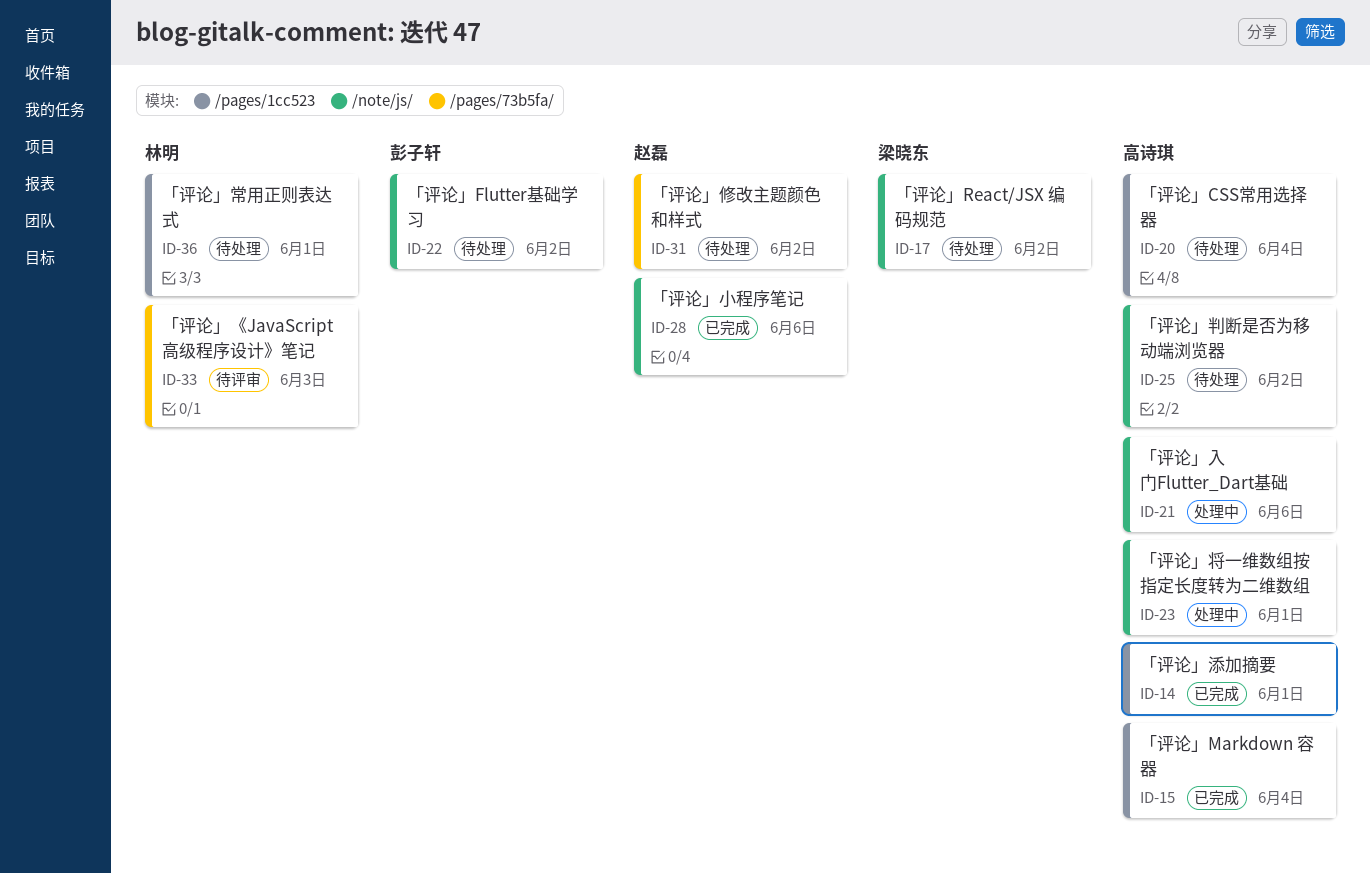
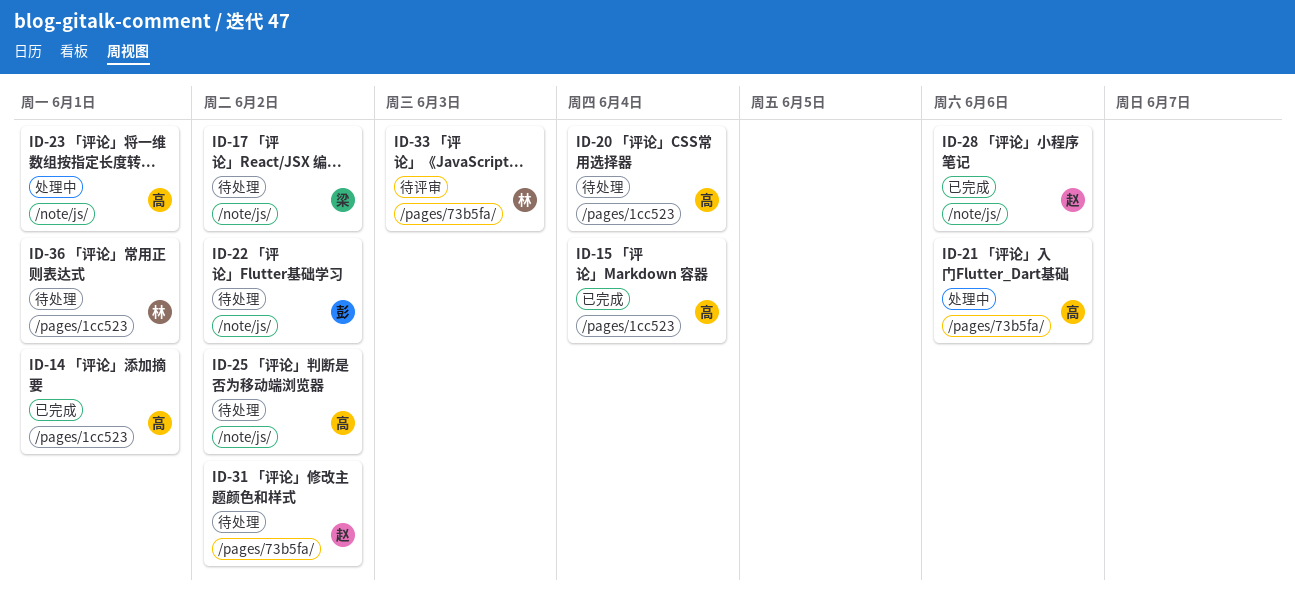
ID-21, label: /note/js/ -> /pages/73b5fa/

